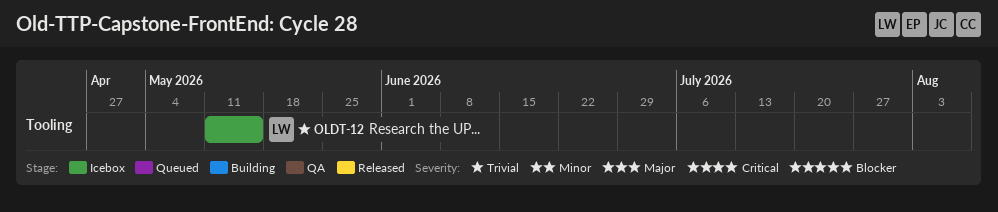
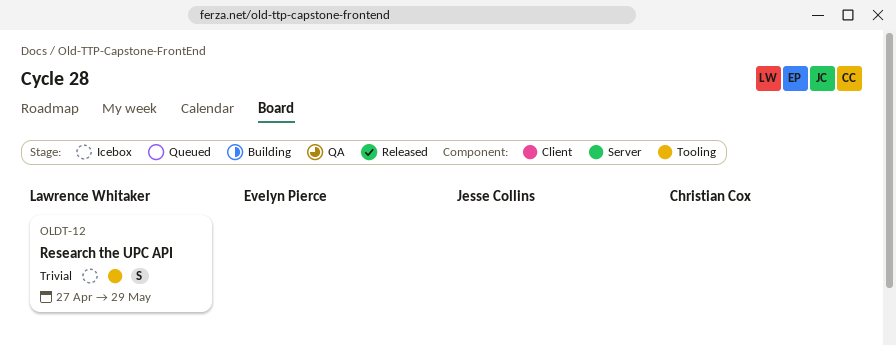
OLDT-12, start: May 11 -> Apr 27
OLDT-12, due: May 15 -> May 29

